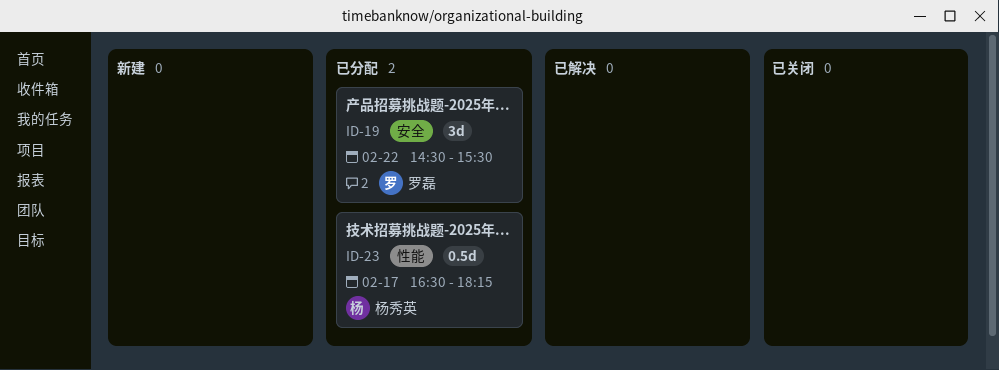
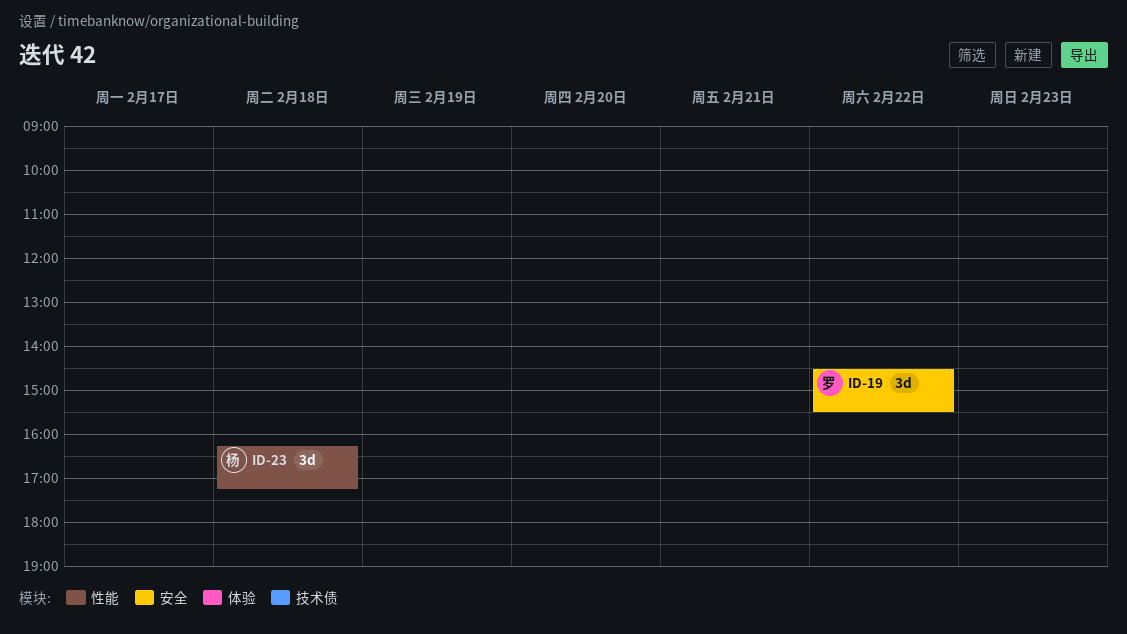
ID-23, estimate: 0.5d -> 3d
ID-23, day: Feb 17 -> Feb 18
ID-23, begins: 16:30 -> 16:15
ID-23, ends: 18:15 -> 17:15

